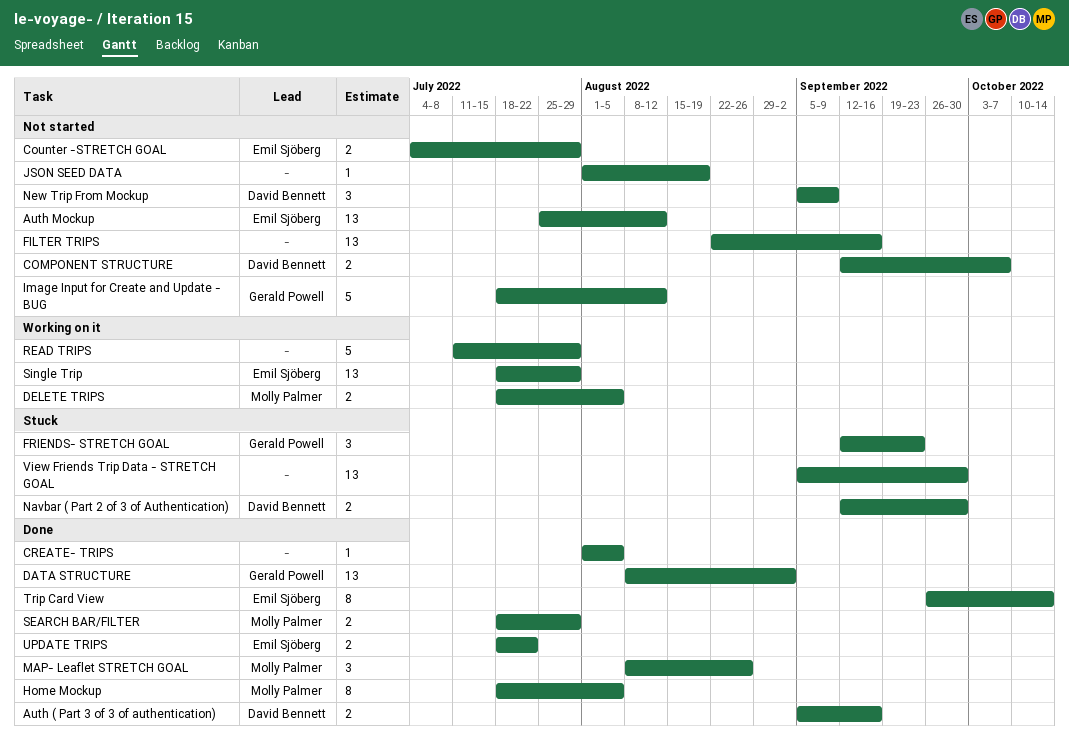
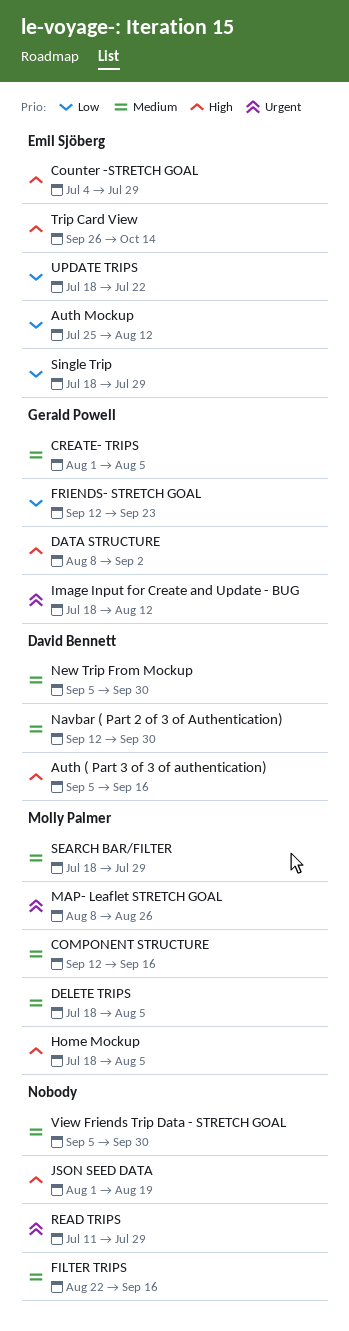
COMPONENT STRUCTURE, owner: David Bennett -> Molly Palmer
COMPONENT STRUCTURE, due: Oct 7 -> Sep 16
CREATE- TRIPS, owner: none -> Gerald Powell
New Trip From Mockup, due: Sep 9 -> Sep 30

